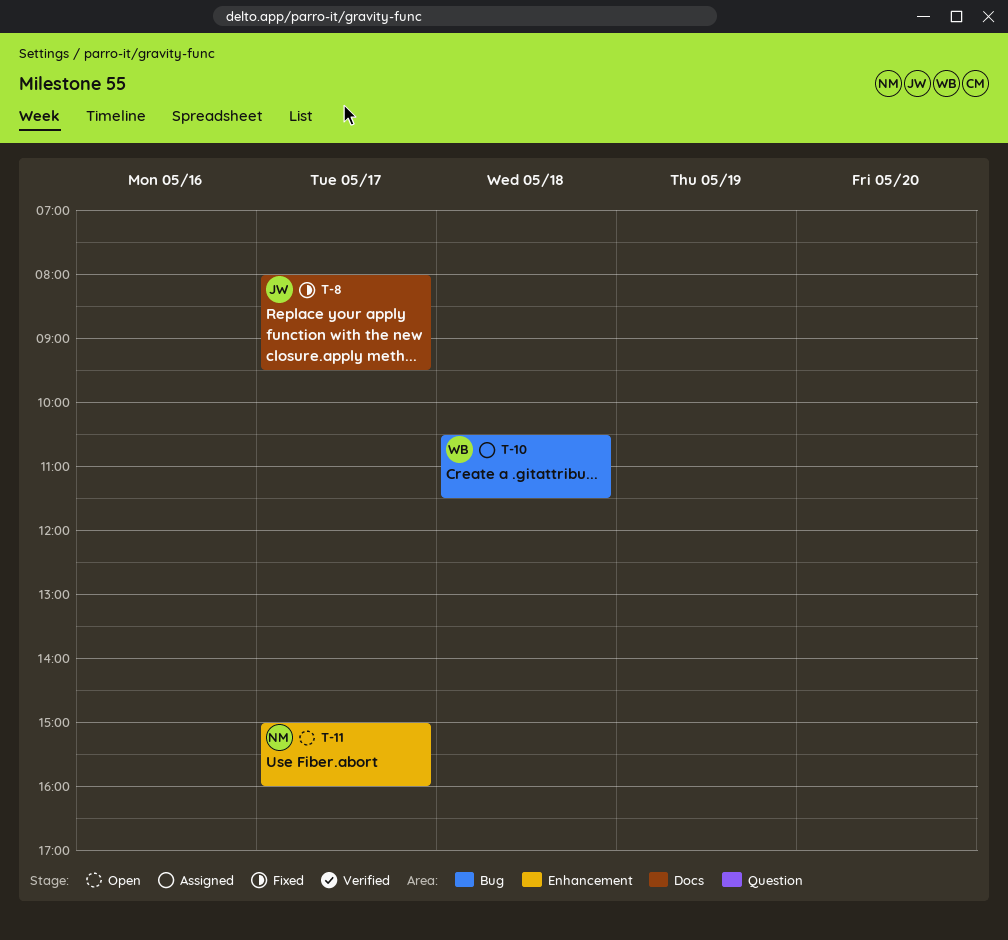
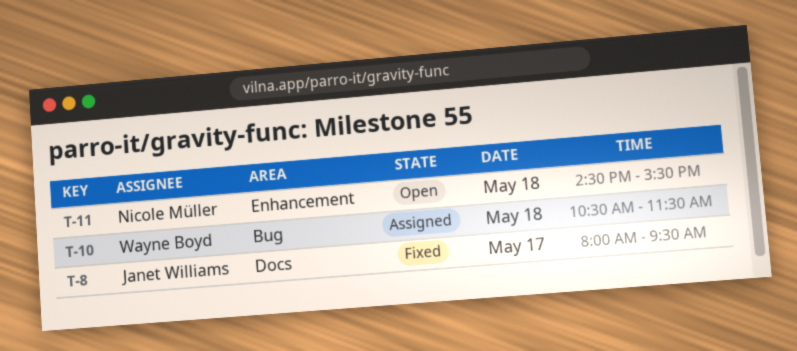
T-11, day: May 17 -> May 18
T-11, begins: 15:00 -> 14:30
T-11, ends: 16:00 -> 15:30

